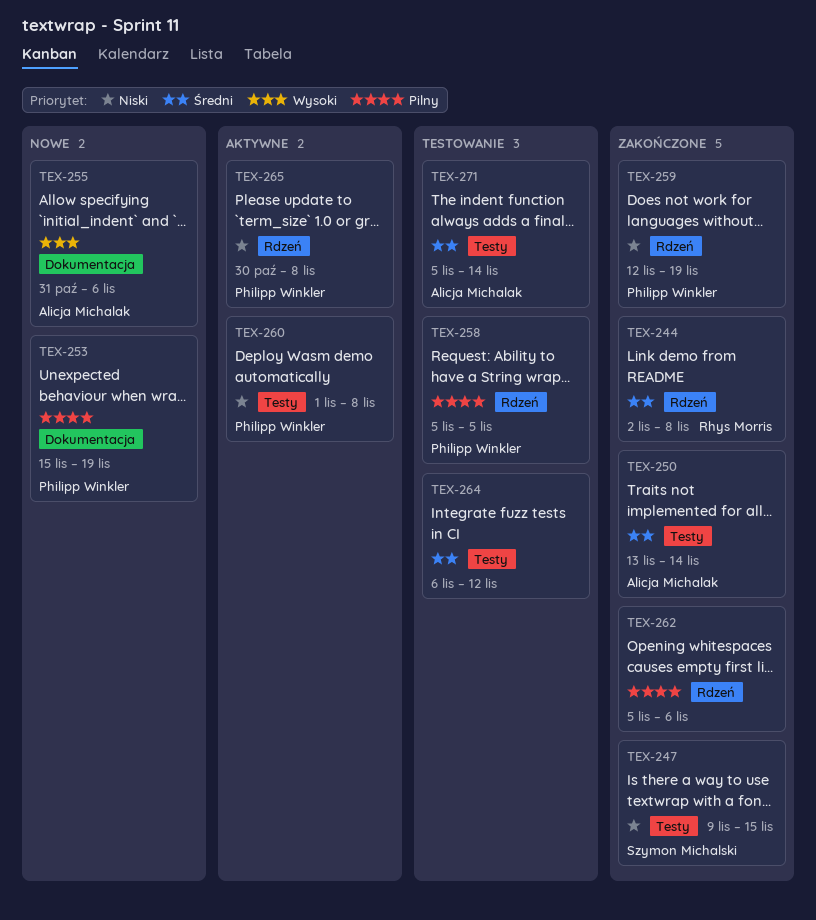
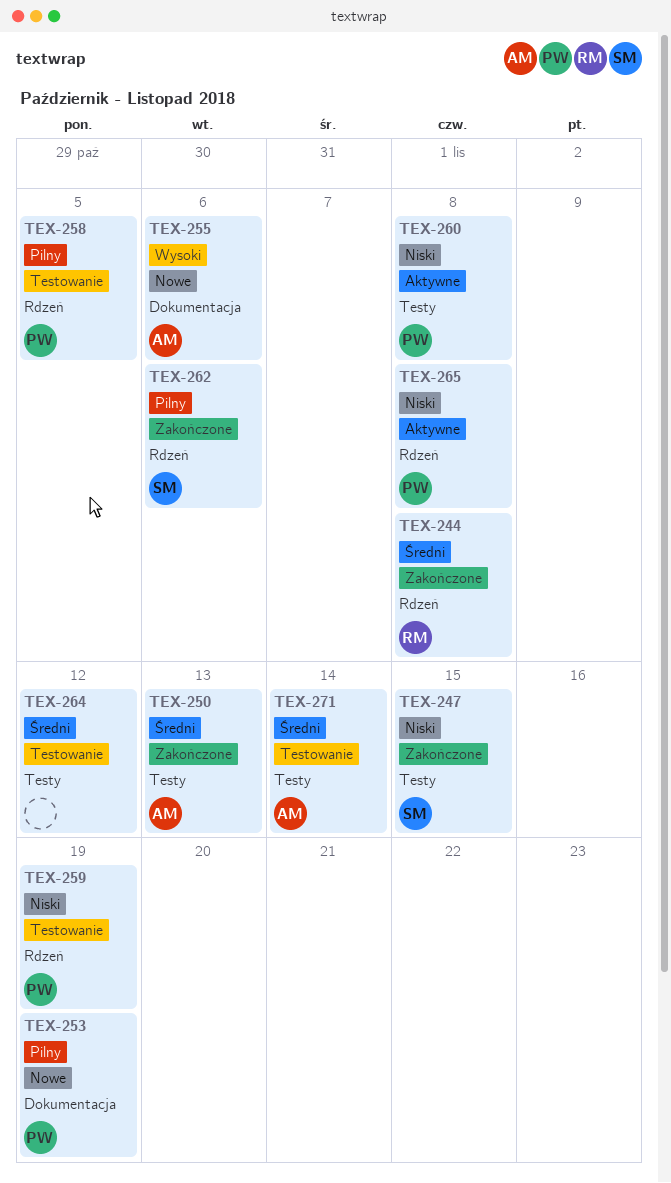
TEX-250, due: Nov 14 -> Nov 13
TEX-259, status: Zakończone -> Testowanie
TEX-262, owner: none -> Szymon Michalski

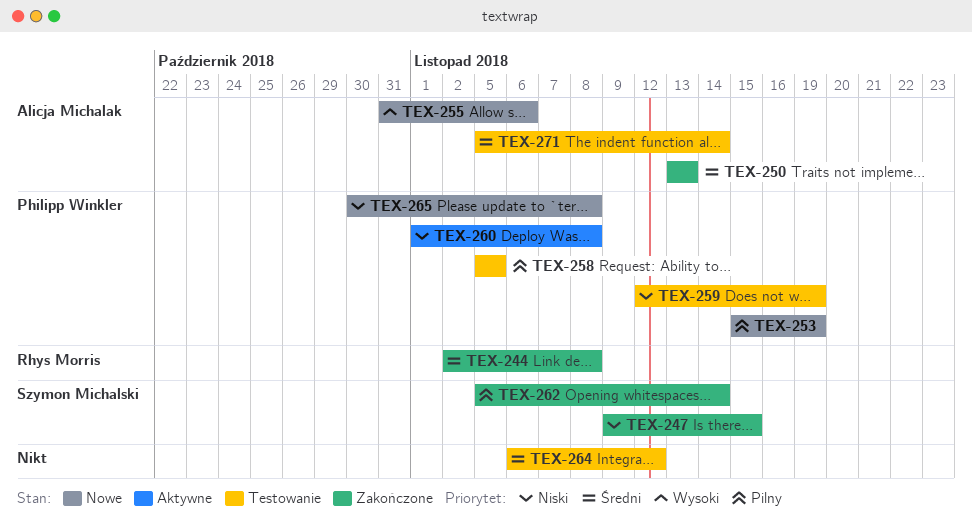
TEX-262, due: Nov 6 -> Nov 14
TEX-265, status: Aktywne -> Nowe

